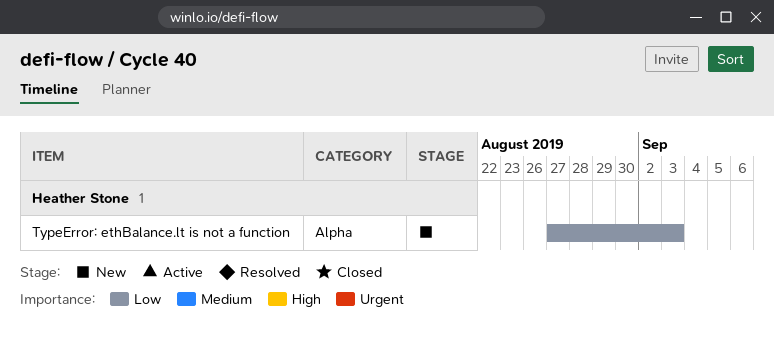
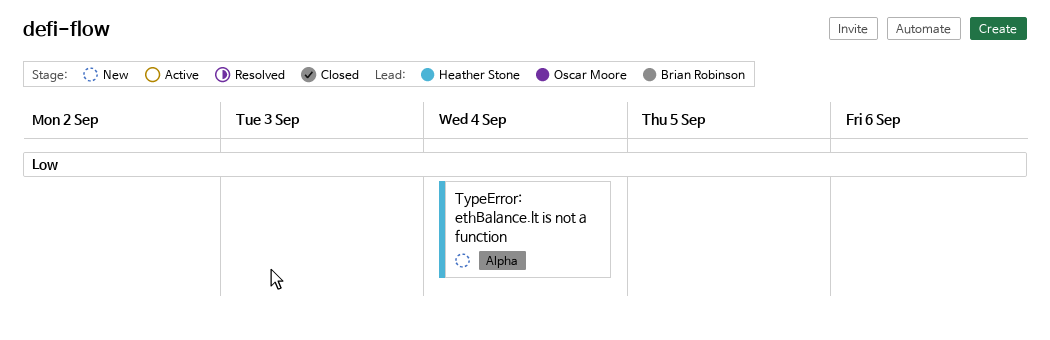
TypeError: ethBalance.lt is not a function, due: Sep 3 -> Sep 4

